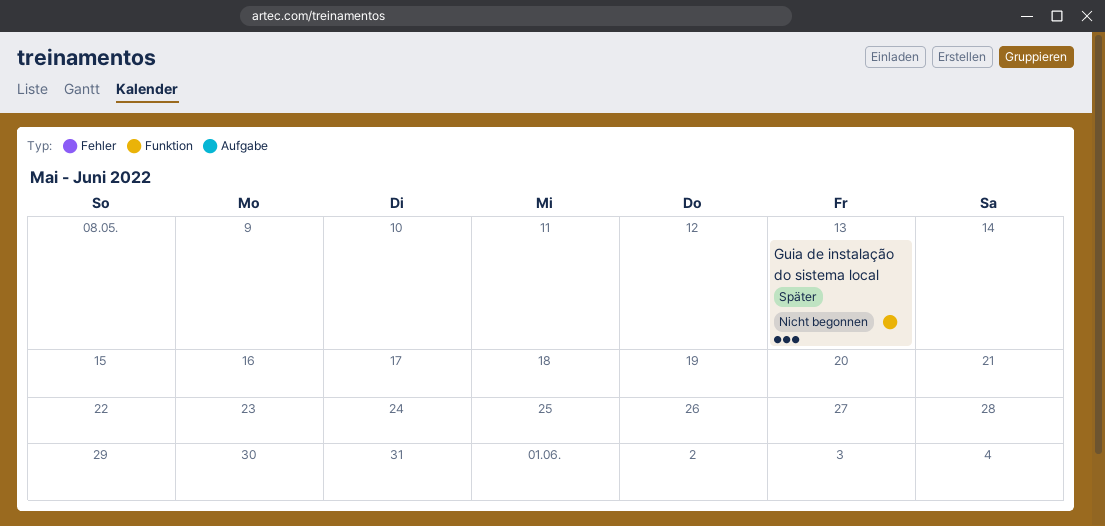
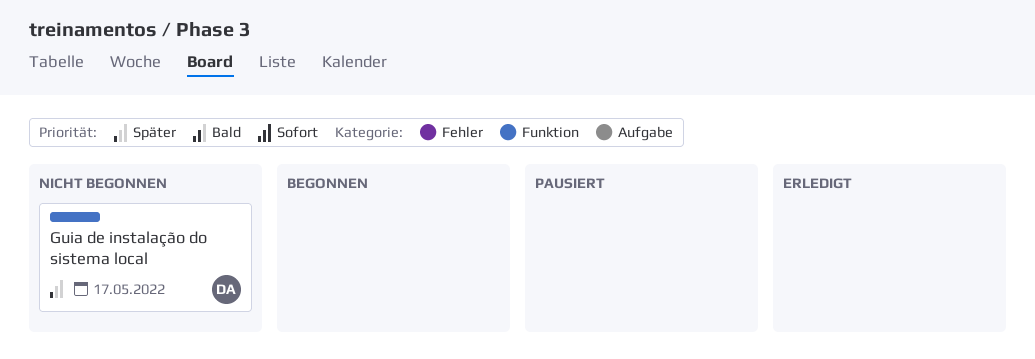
Guia de instalação do sistema local, due: May 13 -> May 17

